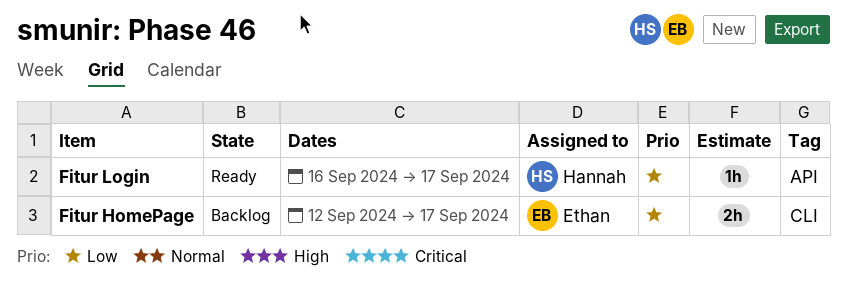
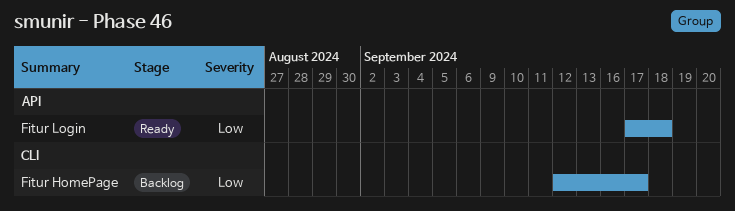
Fitur Login, start: Sep 16 -> Sep 17
Fitur Login, due: Sep 17 -> Sep 18

